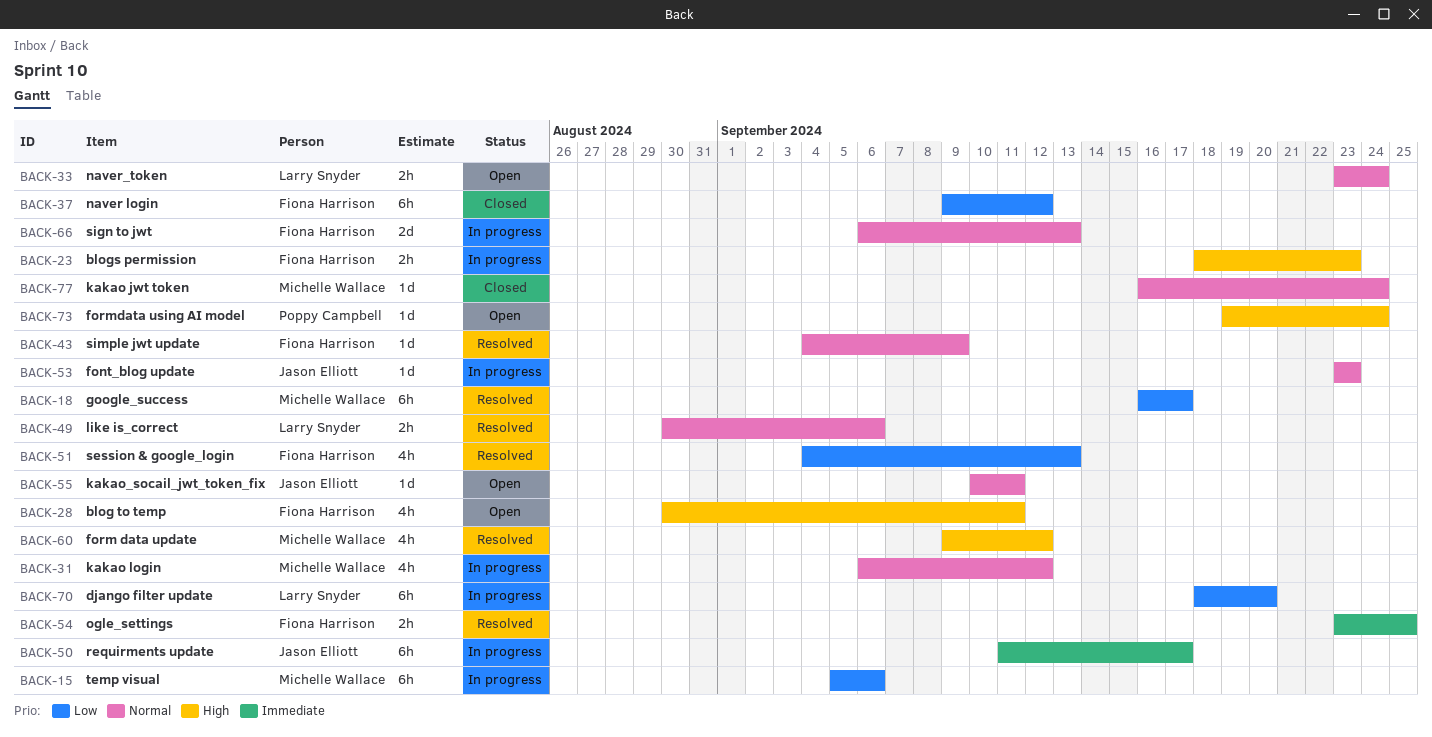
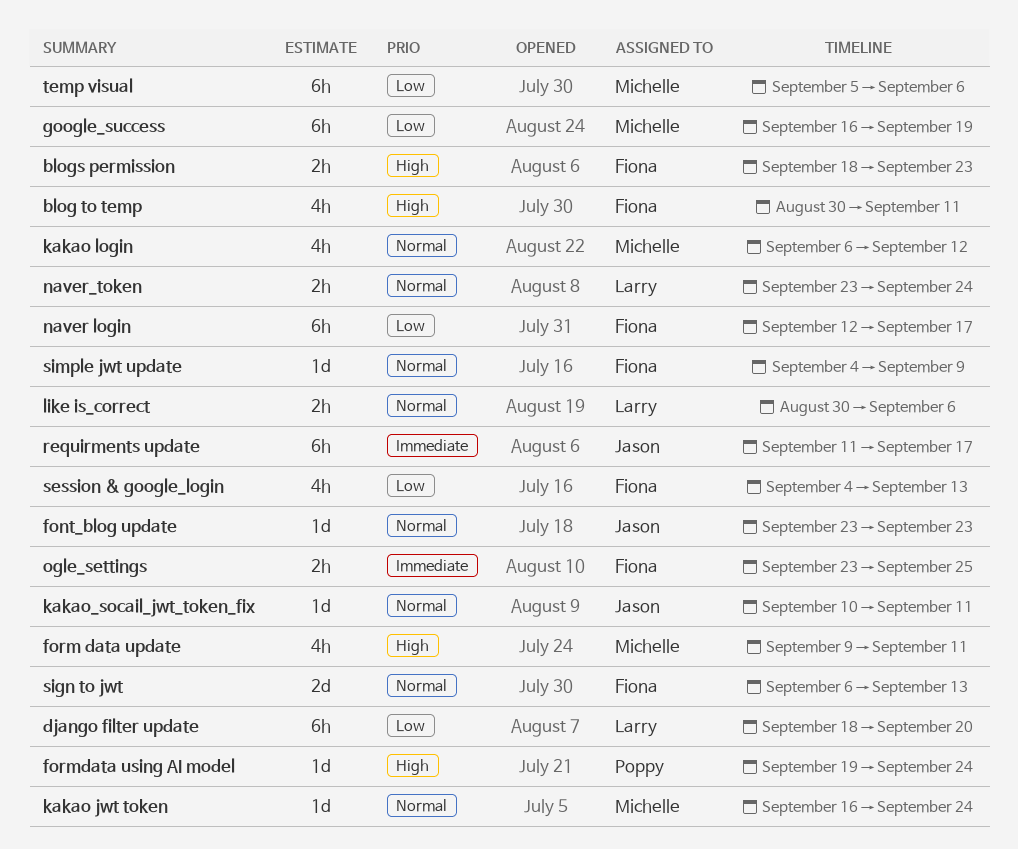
form data update, due: Sep 12 -> Sep 11
google_success, due: Sep 17 -> Sep 19
naver login, start: Sep 9 -> Sep 12
naver login, due: Sep 12 -> Sep 17

